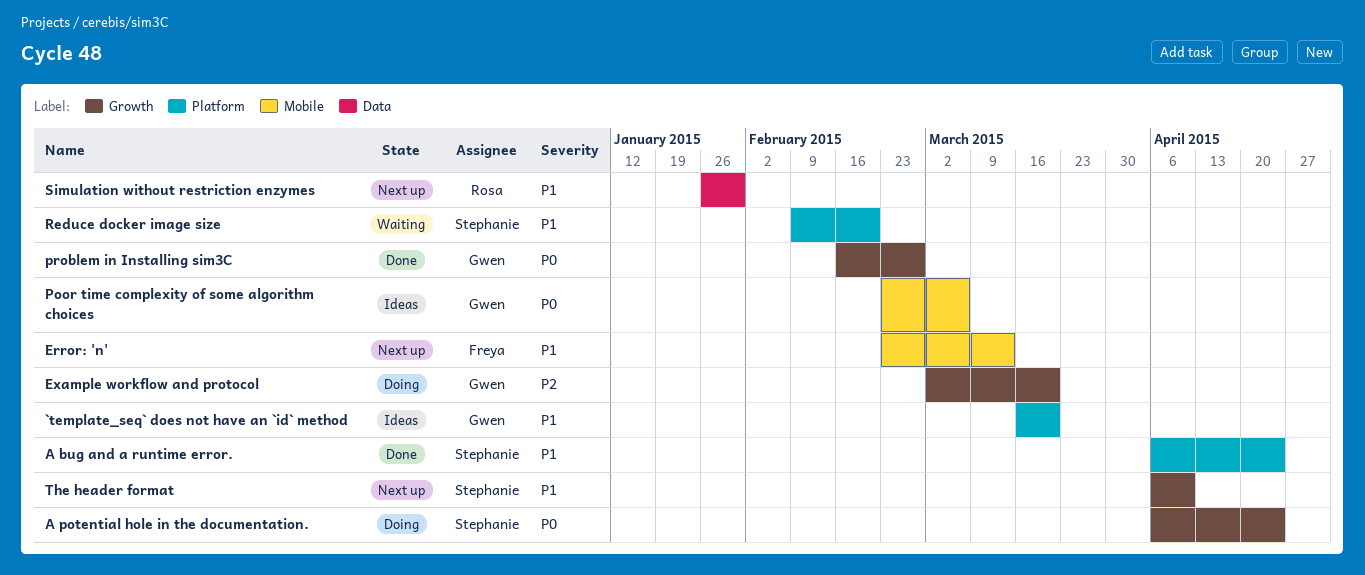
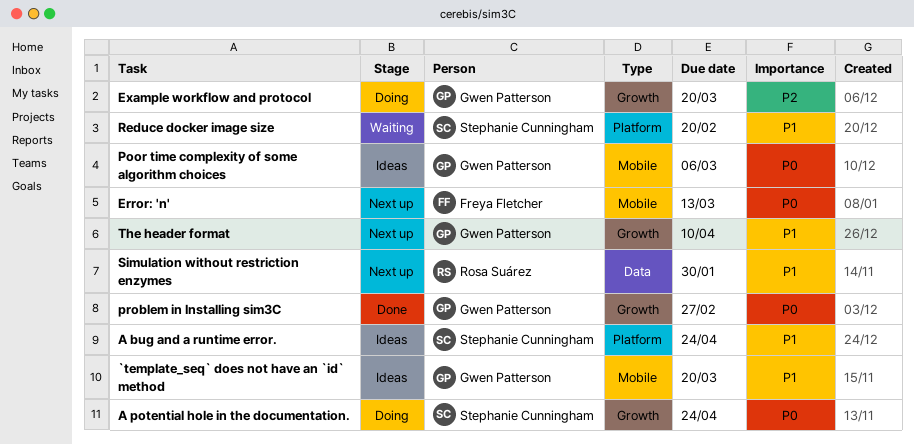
`template_seq` does not have an `id` method, label: Platform -> Mobile
A bug and a runtime error., status: Done -> Ideas
Error: 'n', priority: P1 -> P0
The header format, owner: Stephanie Cunningham -> Gwen Patterson

